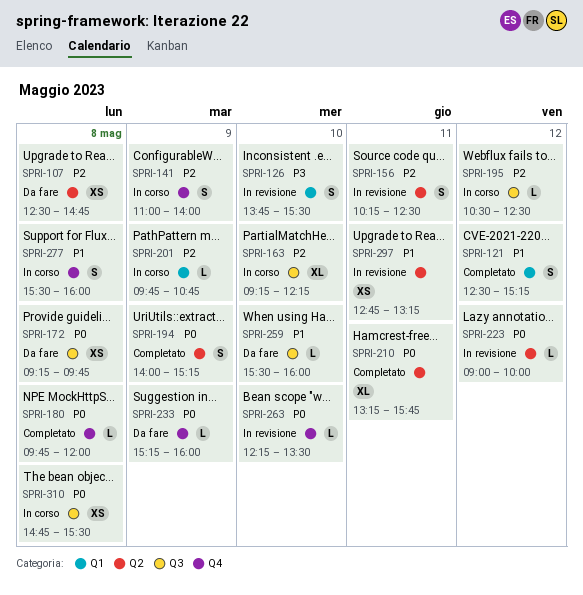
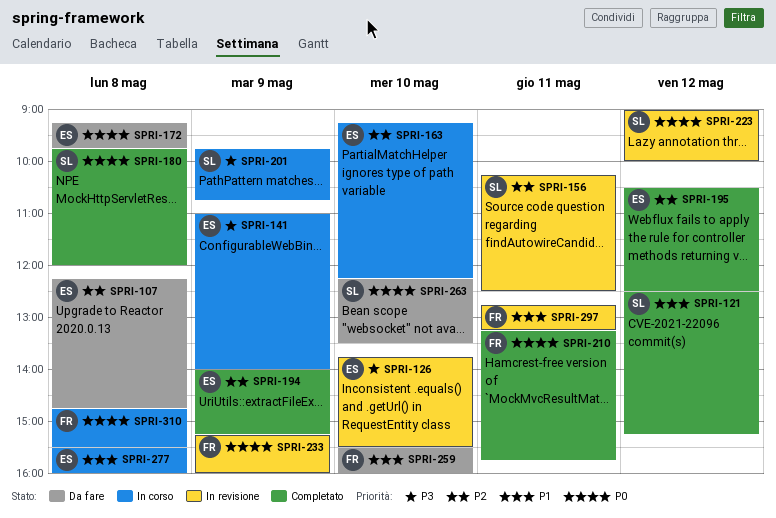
SPRI-107, begins: 12:30 -> 12:15
SPRI-141, priority: P2 -> P3
SPRI-194, priority: P0 -> P2
SPRI-195, status: In corso -> Completato
SPRI-201, priority: P2 -> P3
SPRI-233, status: Da fare -> In revisione
SPRI-263, status: In revisione -> Da fare

